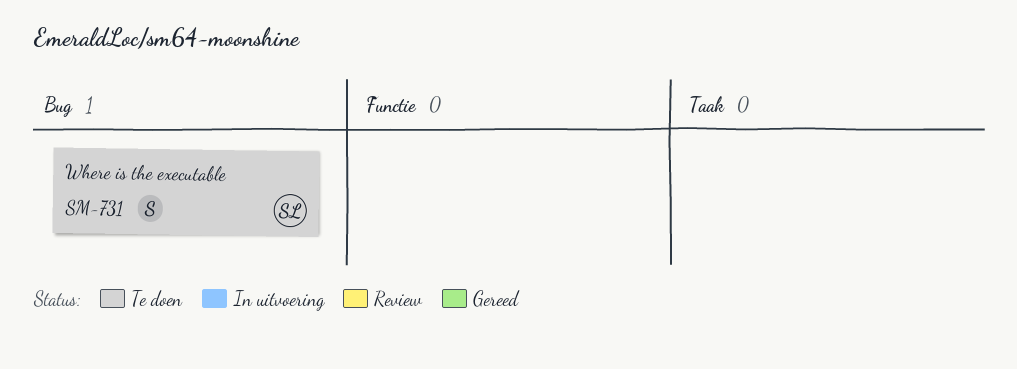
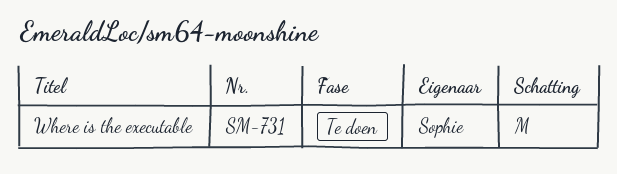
SM-731, estimate: S -> M

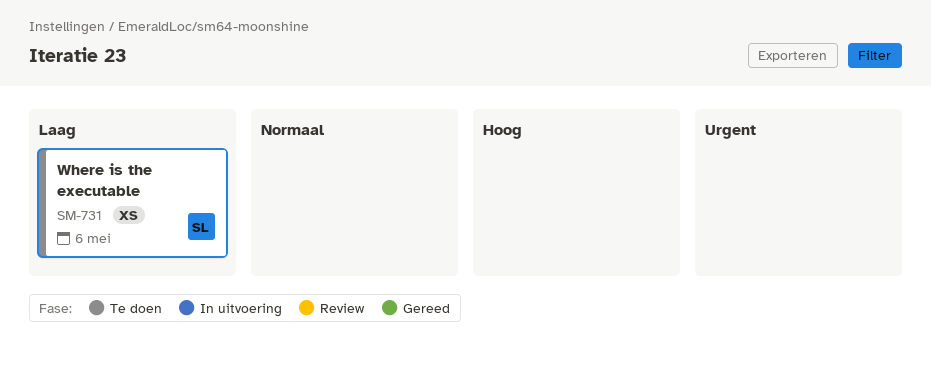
SM-731, estimate: M -> XS

